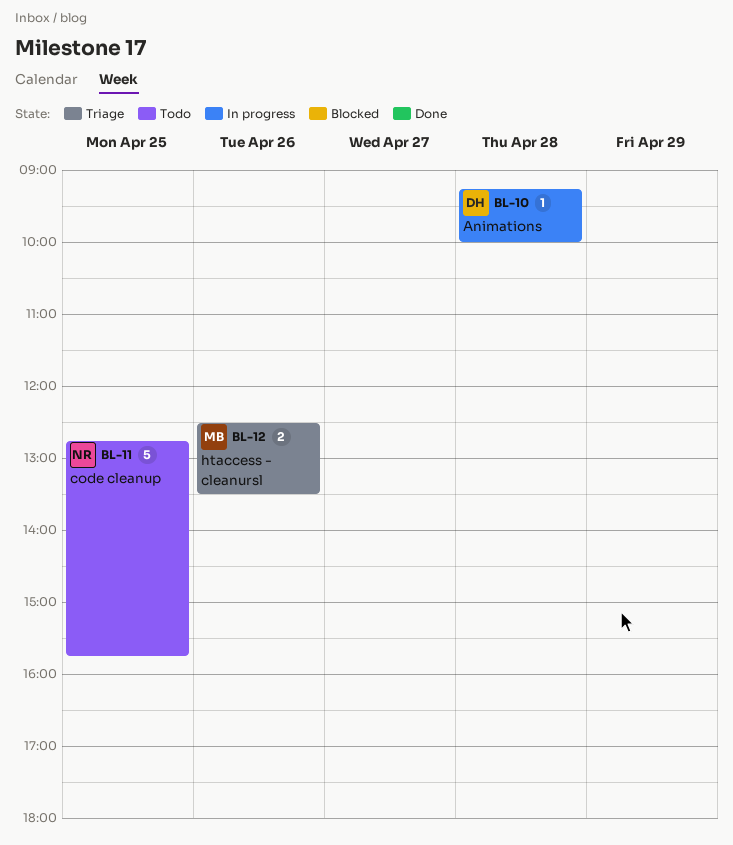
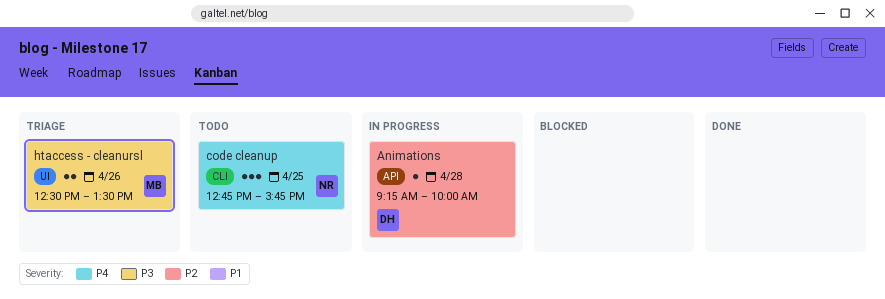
code cleanup, estimate: 5 -> 3

